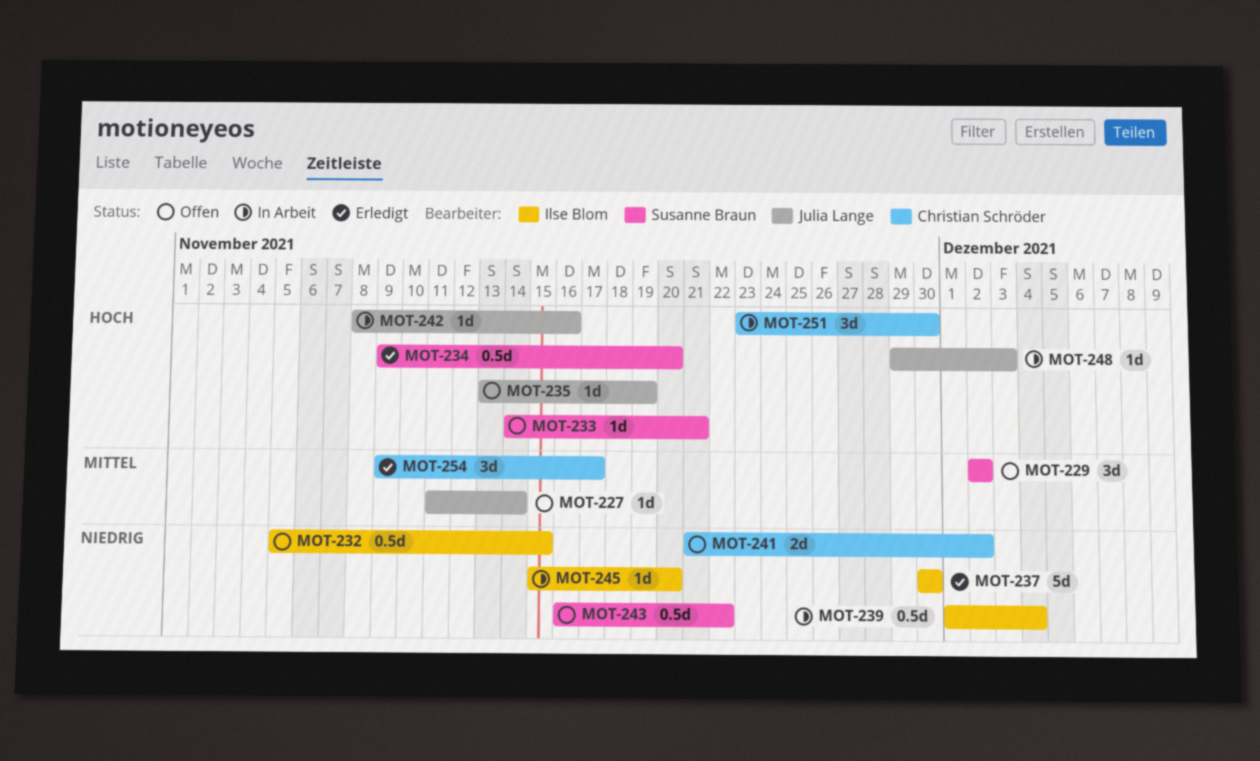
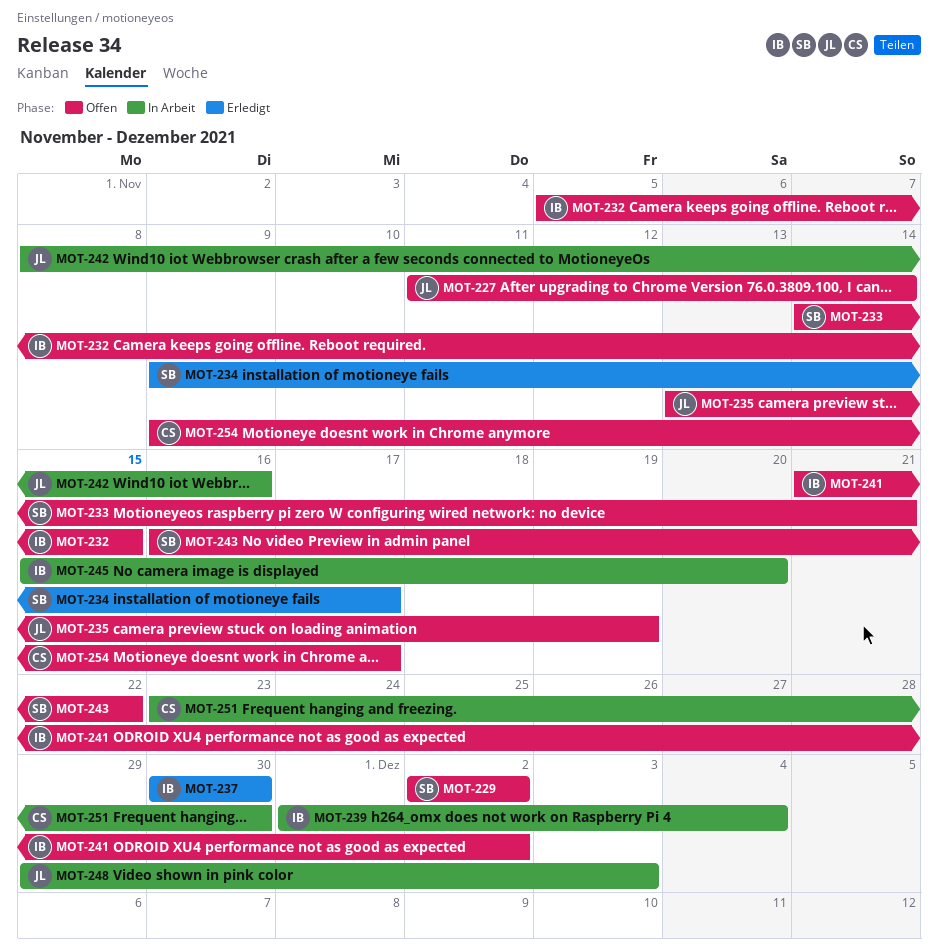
MOT-234, due: Nov 20 -> Nov 17
MOT-241, owner: Christian Schröder -> Ilse Blom
MOT-254, status: Erledigt -> Offen

